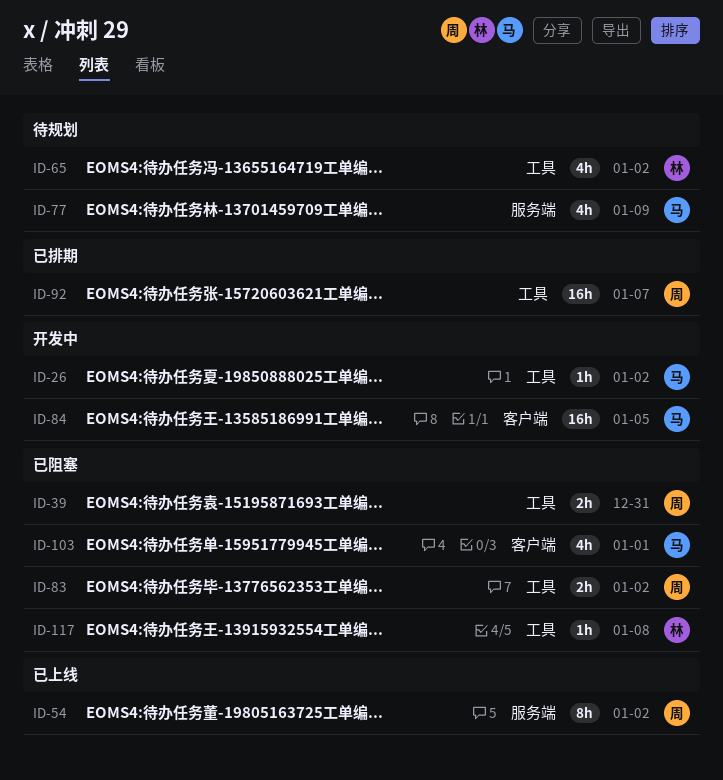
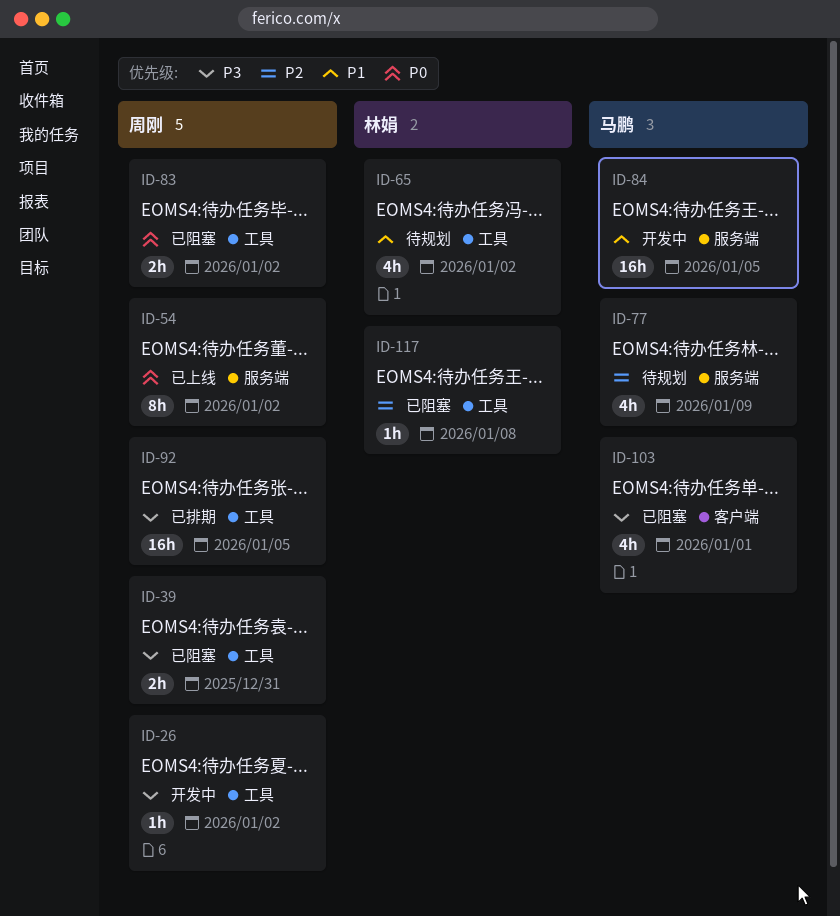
ID-26, owner: 马鹏 -> 周刚
ID-84, label: 客户端 -> 服务端
ID-92, due: Jan 7 -> Jan 5

